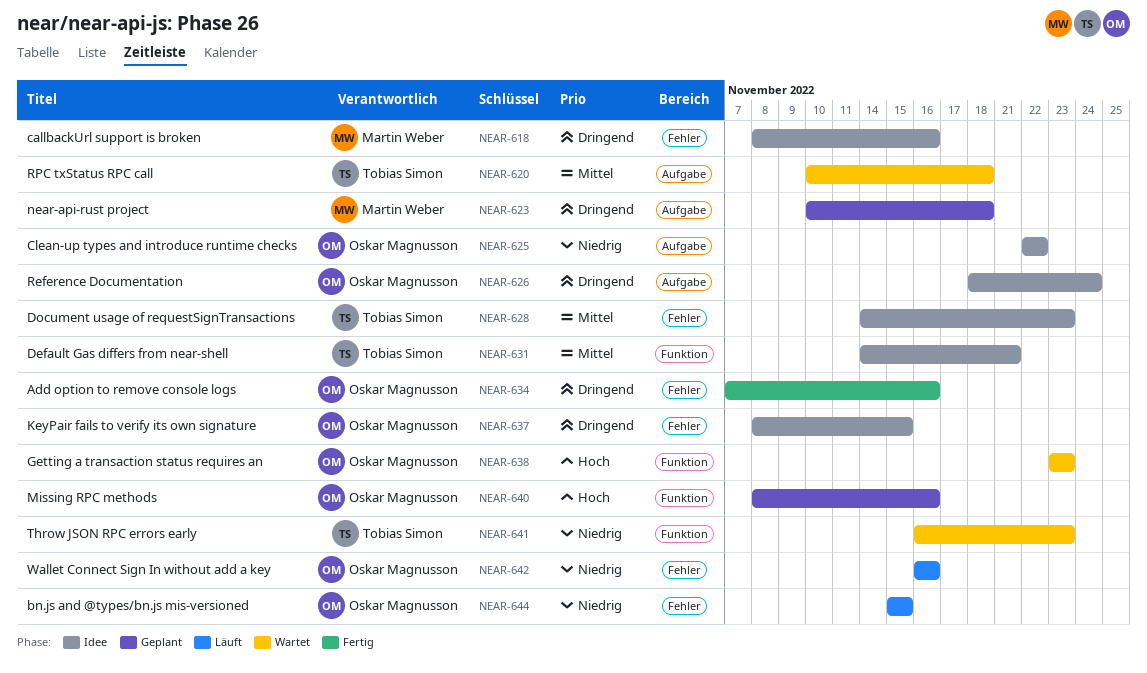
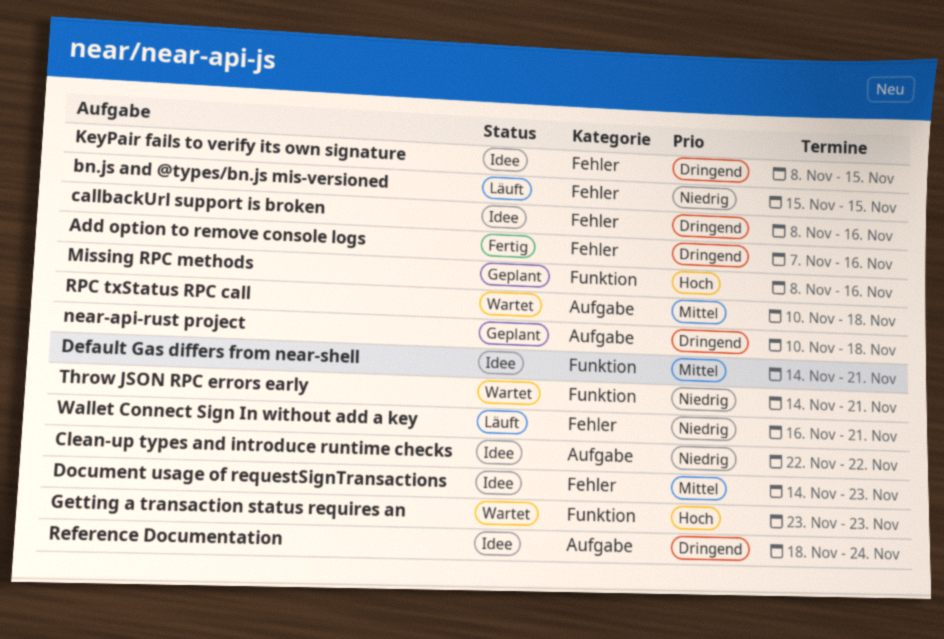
Throw JSON RPC errors early, start: Nov 16 -> Nov 14
Throw JSON RPC errors early, due: Nov 23 -> Nov 21
Wallet Connect Sign In without add a key, due: Nov 16 -> Nov 21

